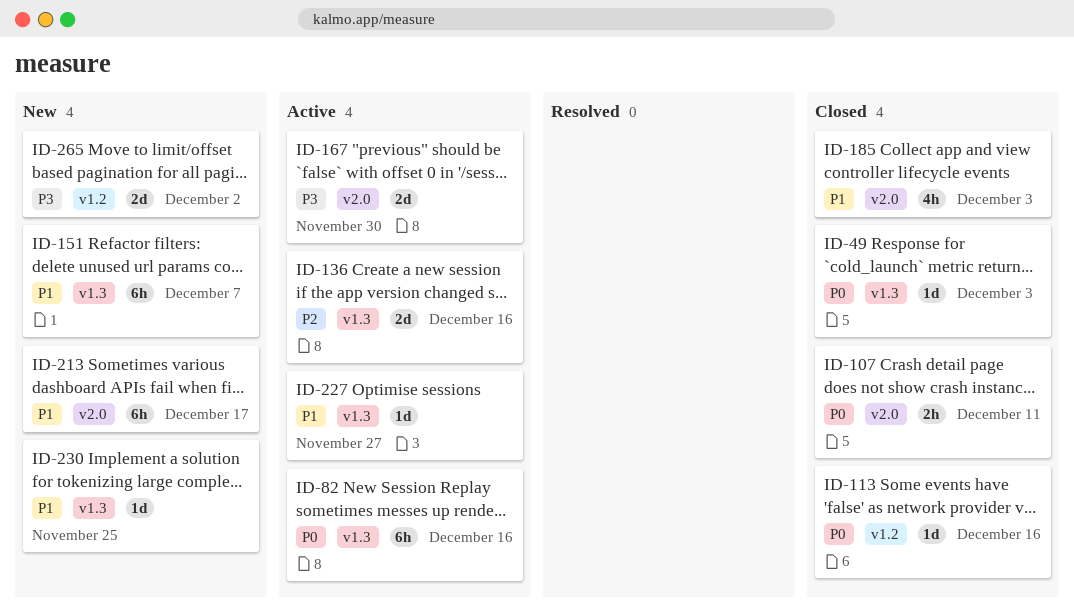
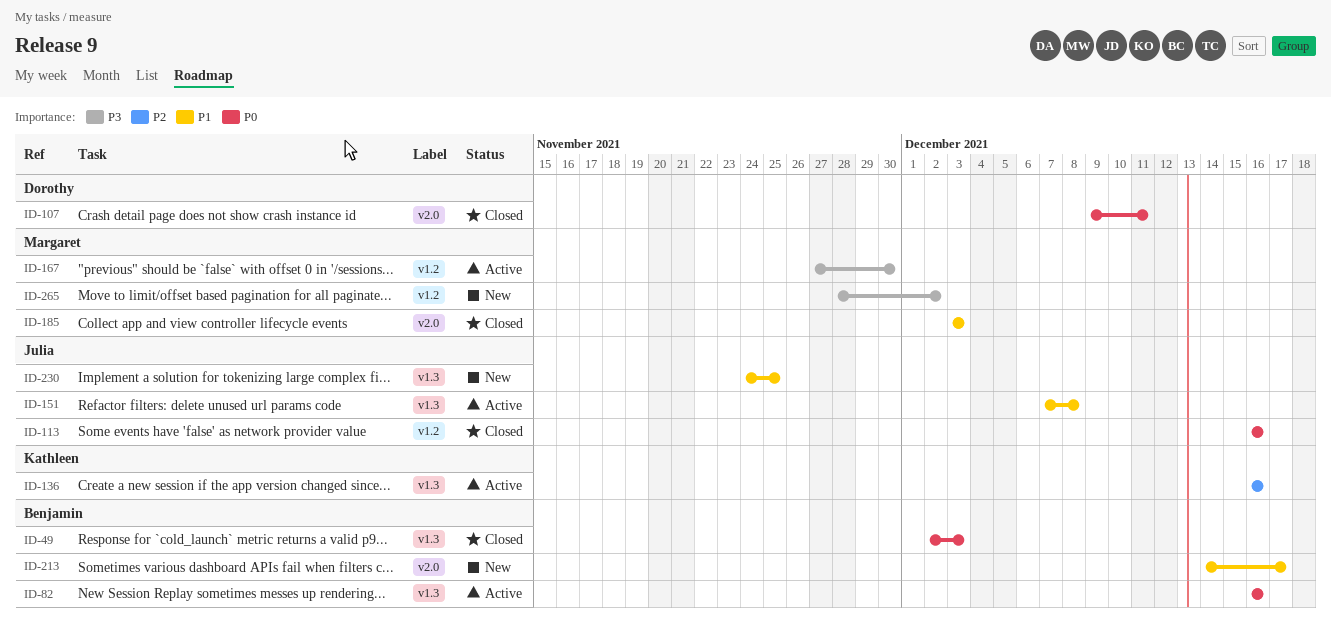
ID-151, status: New -> Active
ID-151, due: Dec 7 -> Dec 8
ID-167, label: v2.0 -> v1.2
ID-227: present -> none

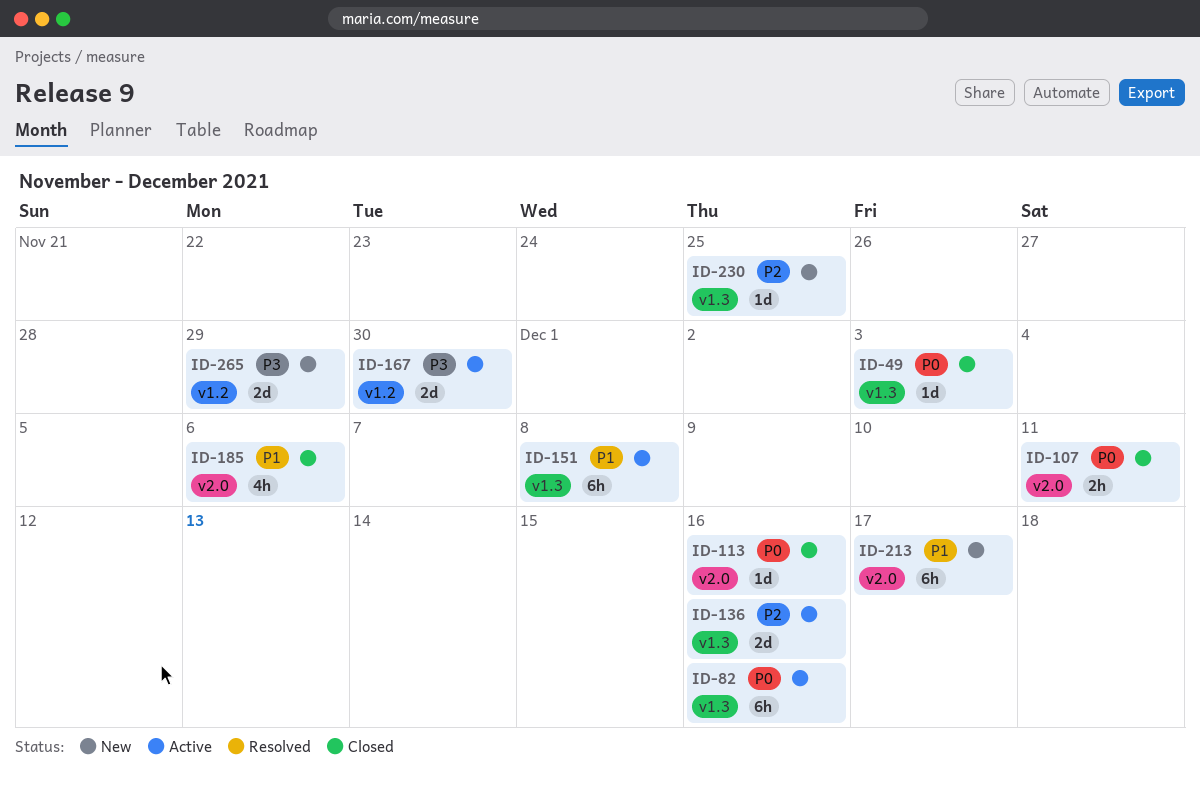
ID-113, label: v1.2 -> v2.0
ID-185, due: Dec 3 -> Dec 6
ID-230, priority: P1 -> P2
ID-265, due: Dec 2 -> Nov 29

